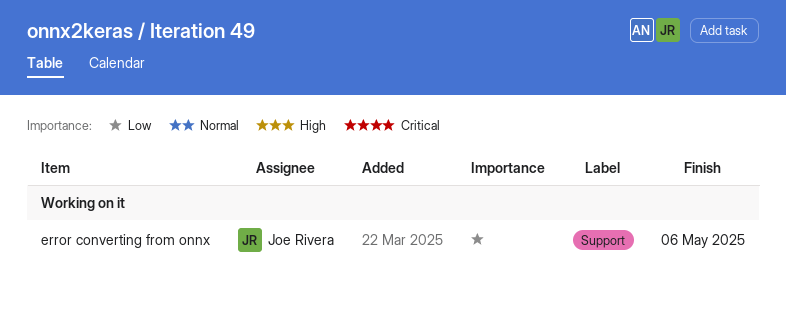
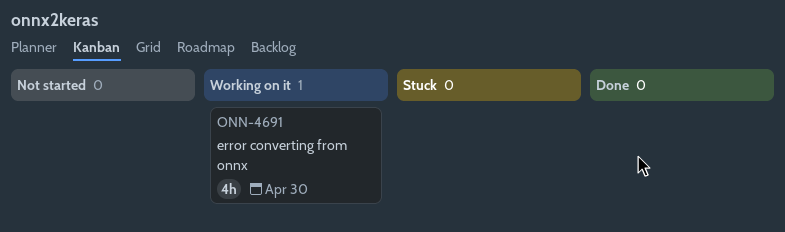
error converting from onnx, due: May 6 -> Apr 30

